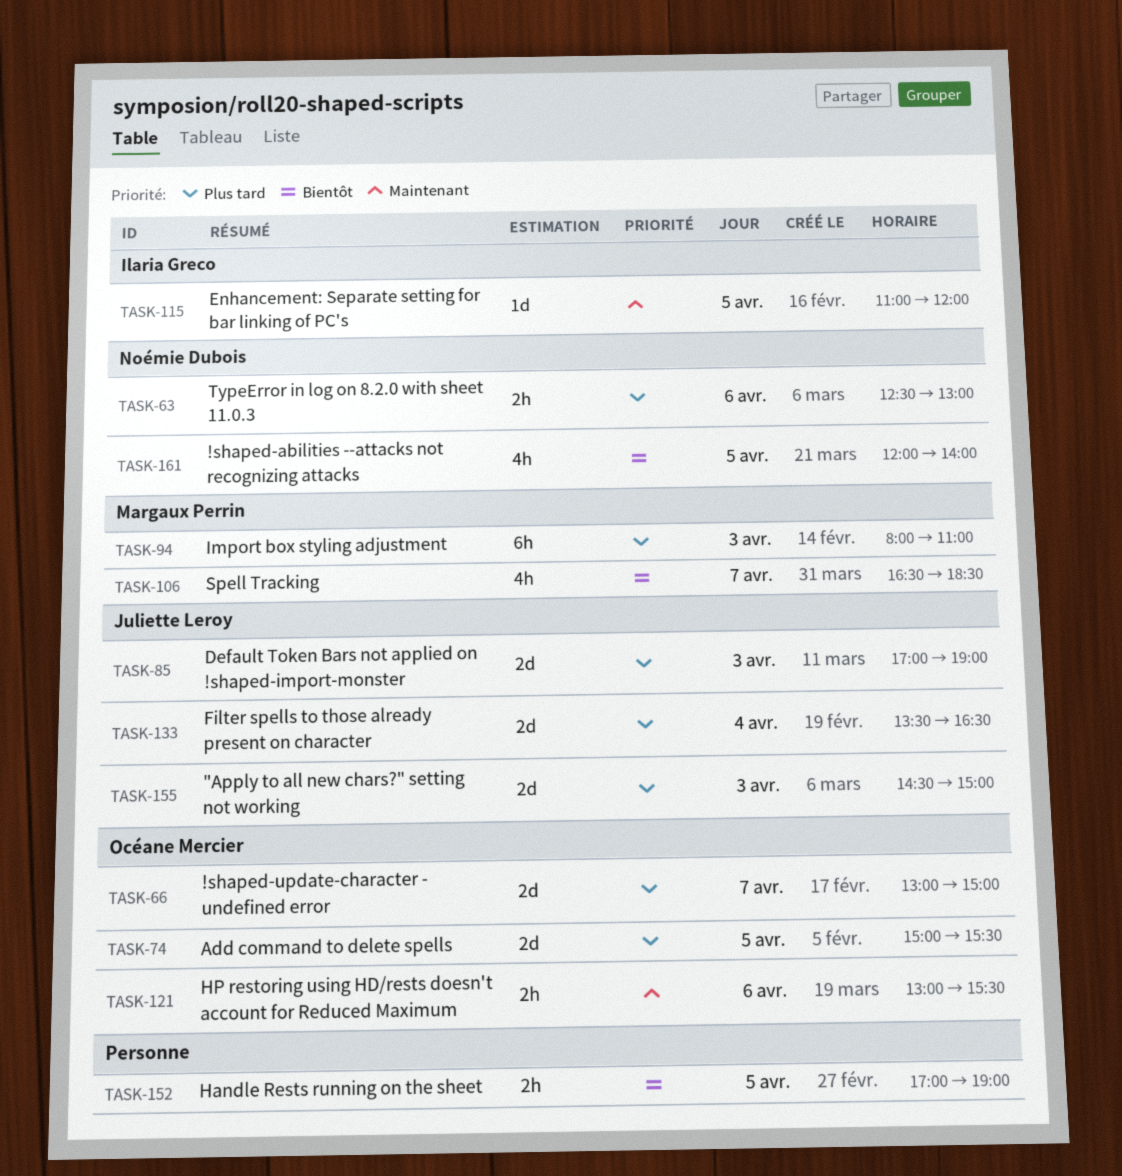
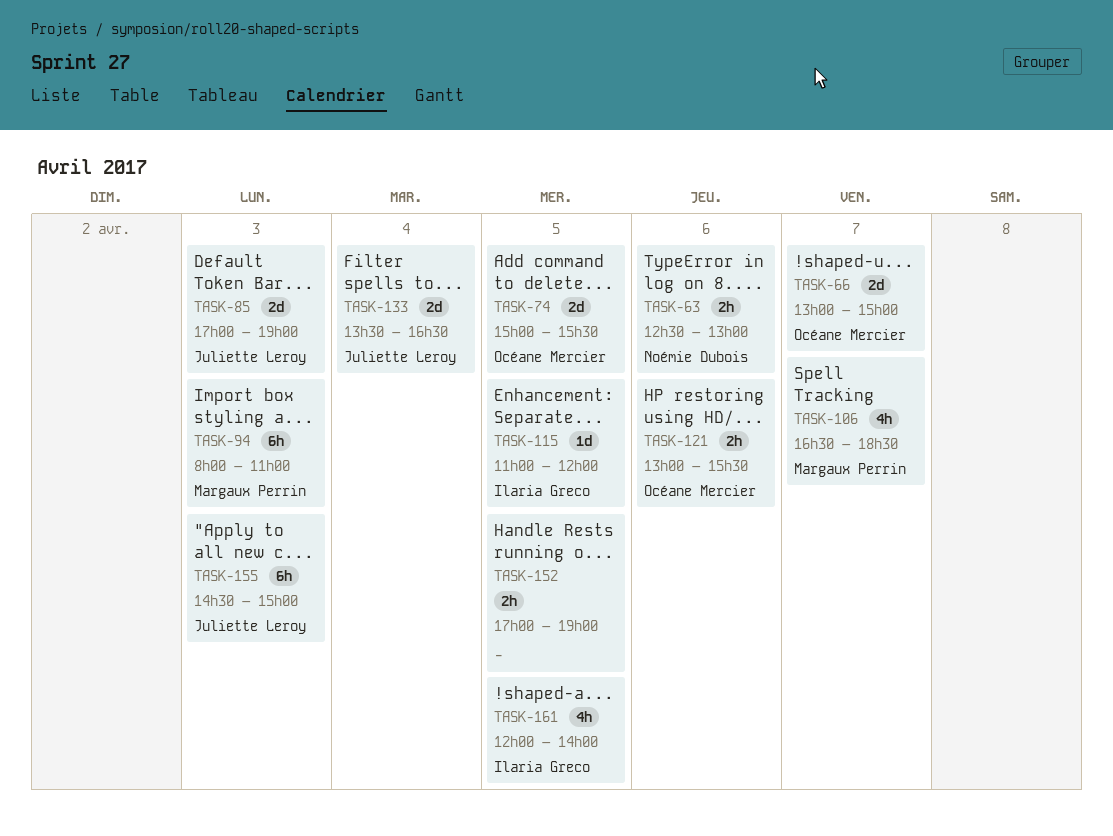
TASK-155, estimate: 2d -> 6h
TASK-161, owner: Noémie Dubois -> Ilaria Greco

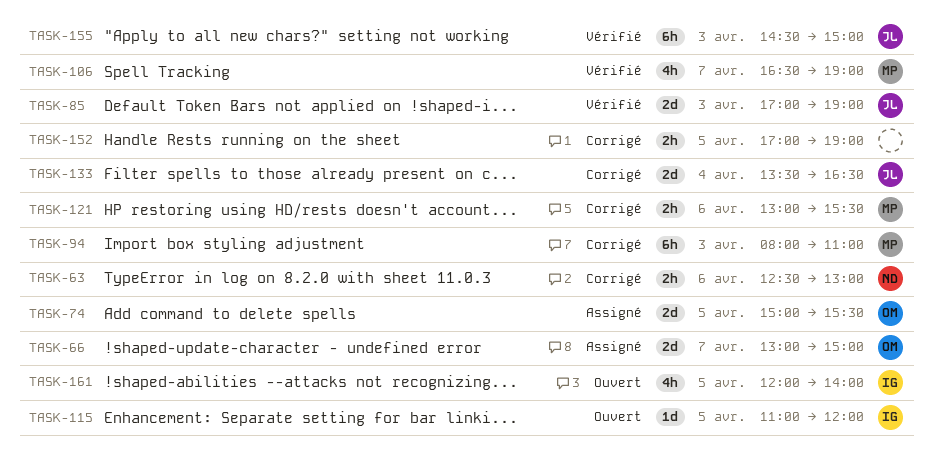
TASK-106, ends: 18:30 -> 19:00
TASK-121, owner: Océane Mercier -> Margaux Perrin

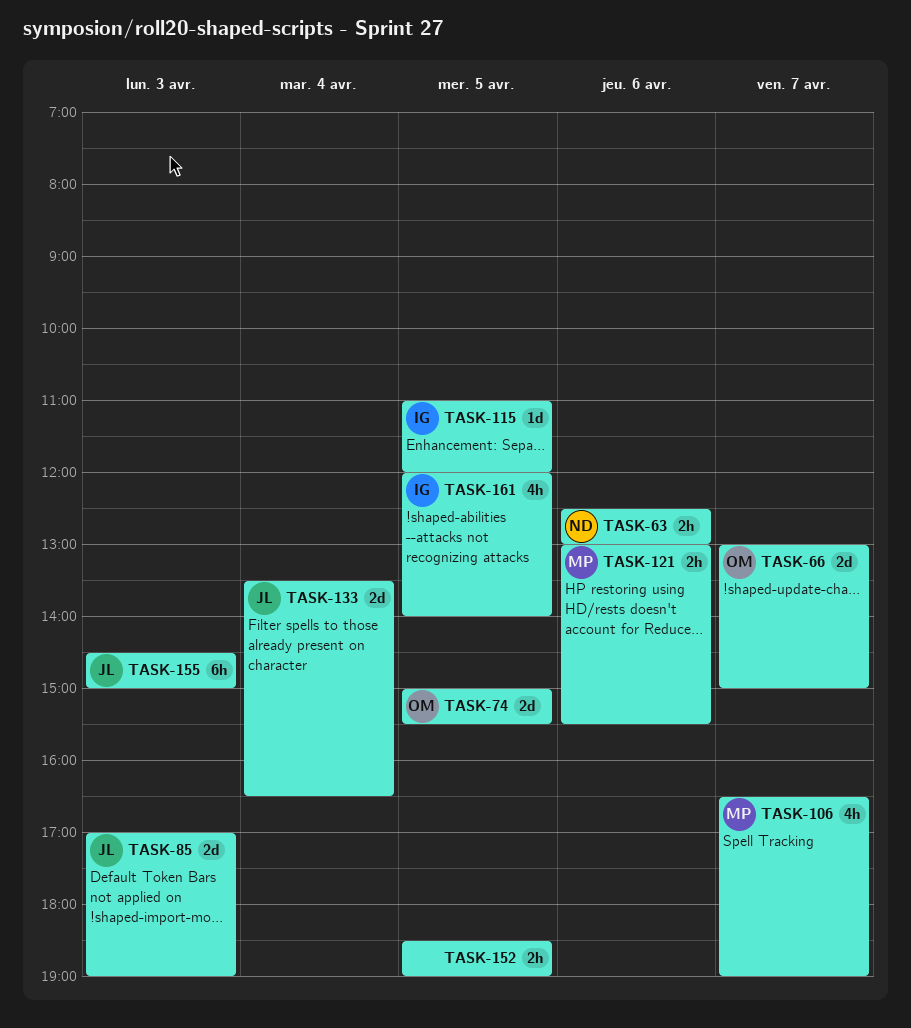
TASK-94: present -> none
TASK-152, begins: 17:00 -> 18:30

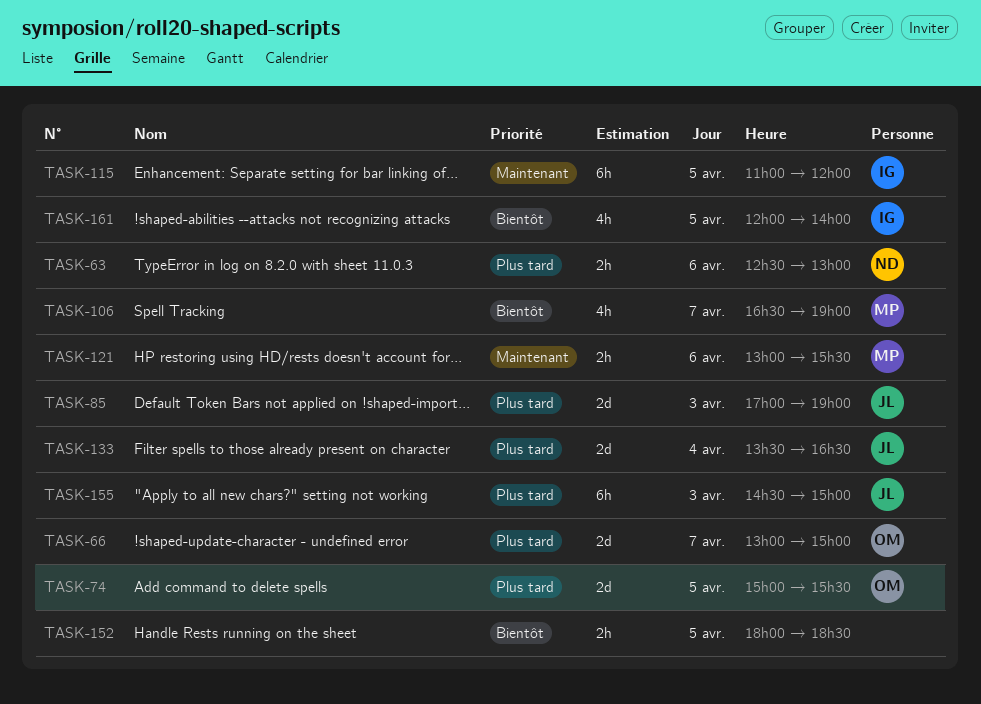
TASK-115, estimate: 1d -> 6h
TASK-152, begins: 18:30 -> 18:00
TASK-152, ends: 19:00 -> 18:30

